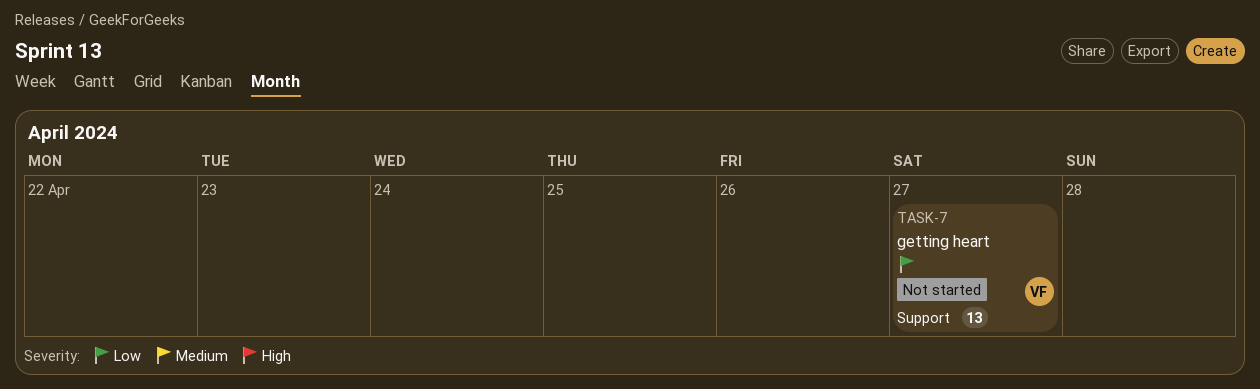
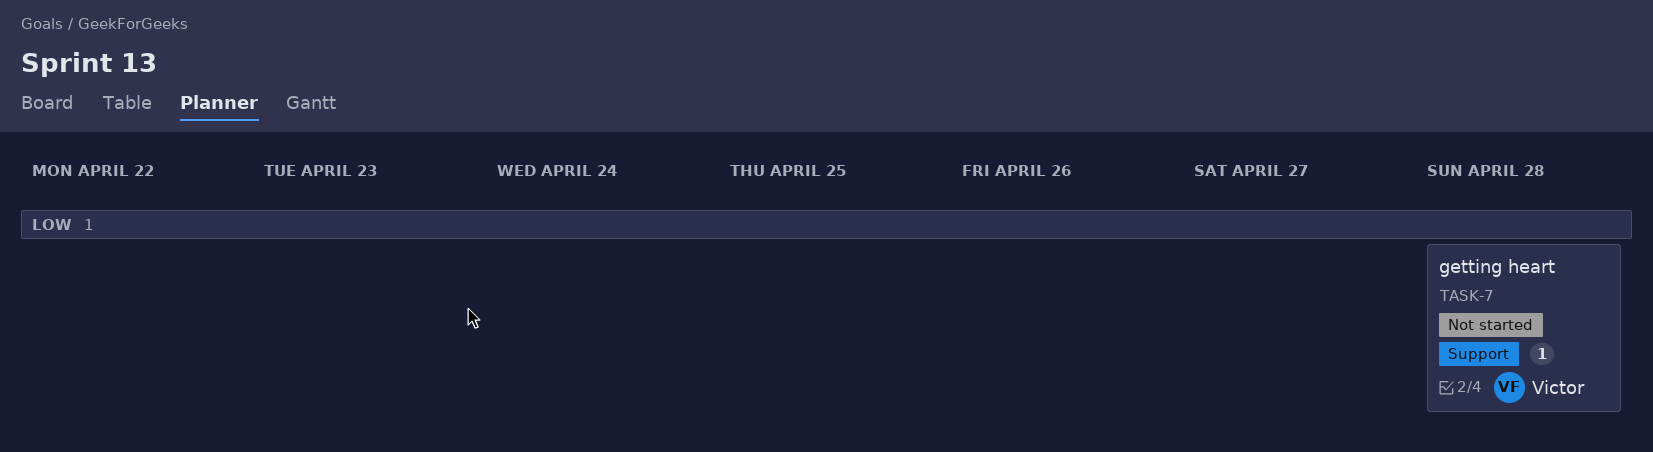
TASK-7, estimate: 13 -> 1
TASK-7, due: Apr 27 -> Apr 28

